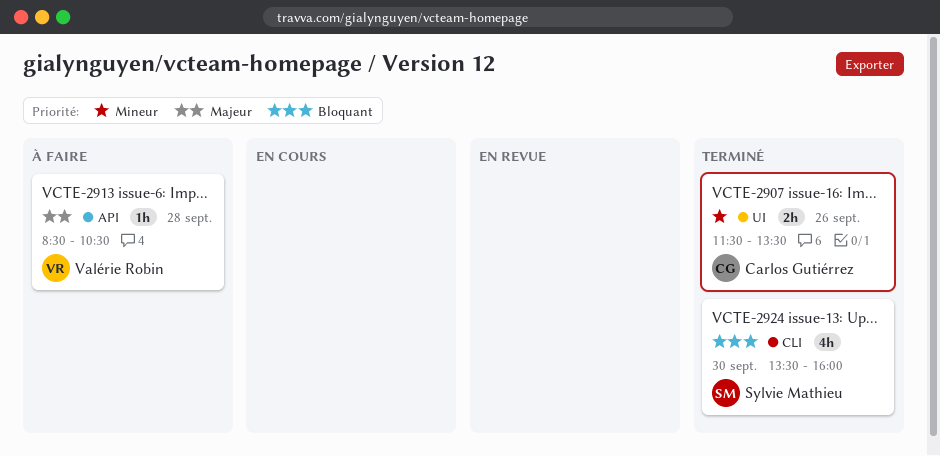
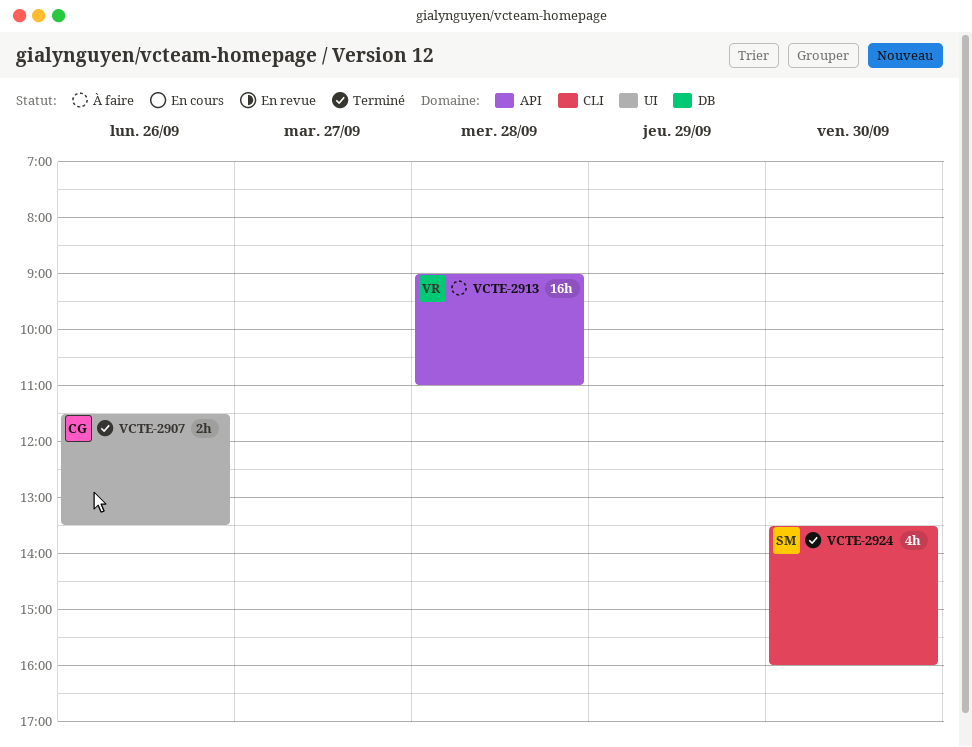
VCTE-2913, estimate: 1h -> 16h
VCTE-2913, begins: 08:30 -> 09:00
VCTE-2913, ends: 10:30 -> 11:00

